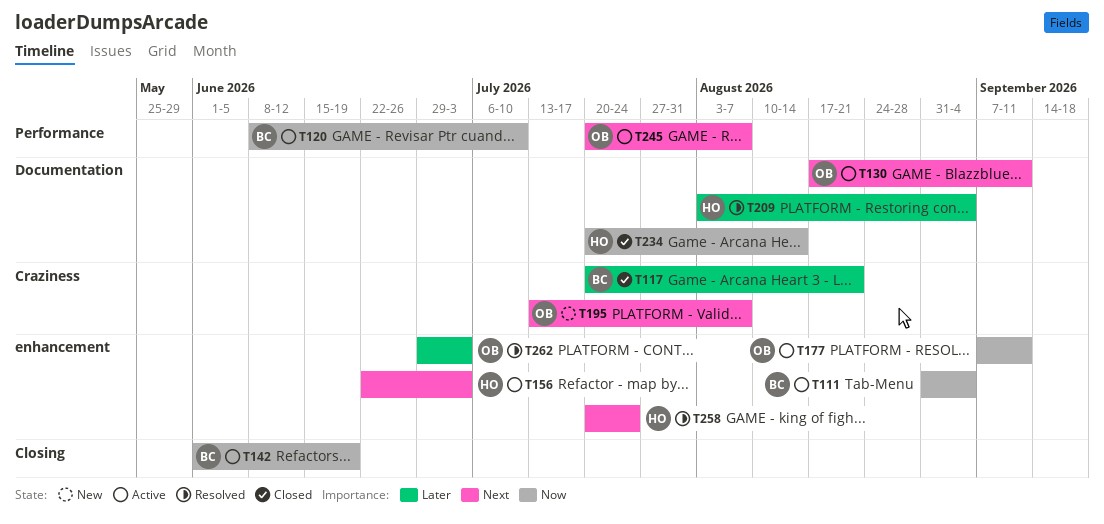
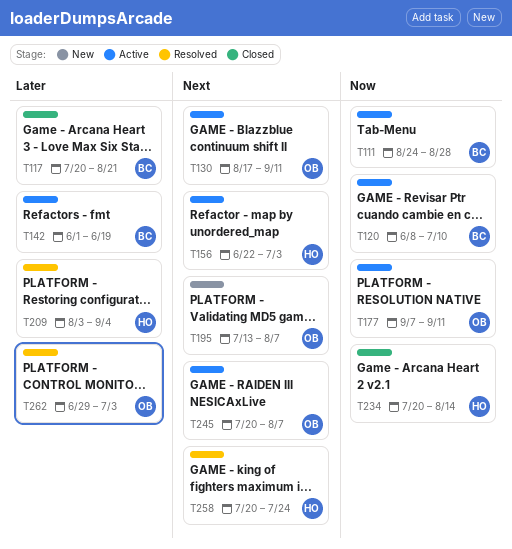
T111, start: Aug 31 -> Aug 24
T111, due: Sep 4 -> Aug 28
T142, priority: Now -> Later

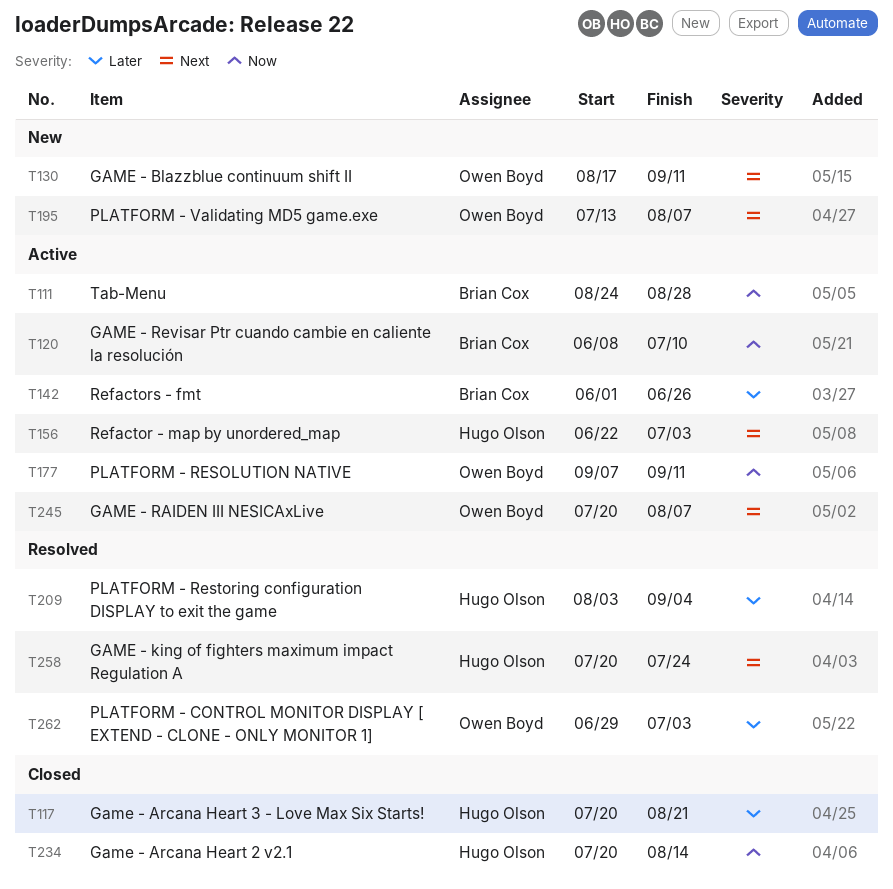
T117, owner: Brian Cox -> Hugo Olson
T130, status: Active -> New
T142, due: Jun 19 -> Jun 26

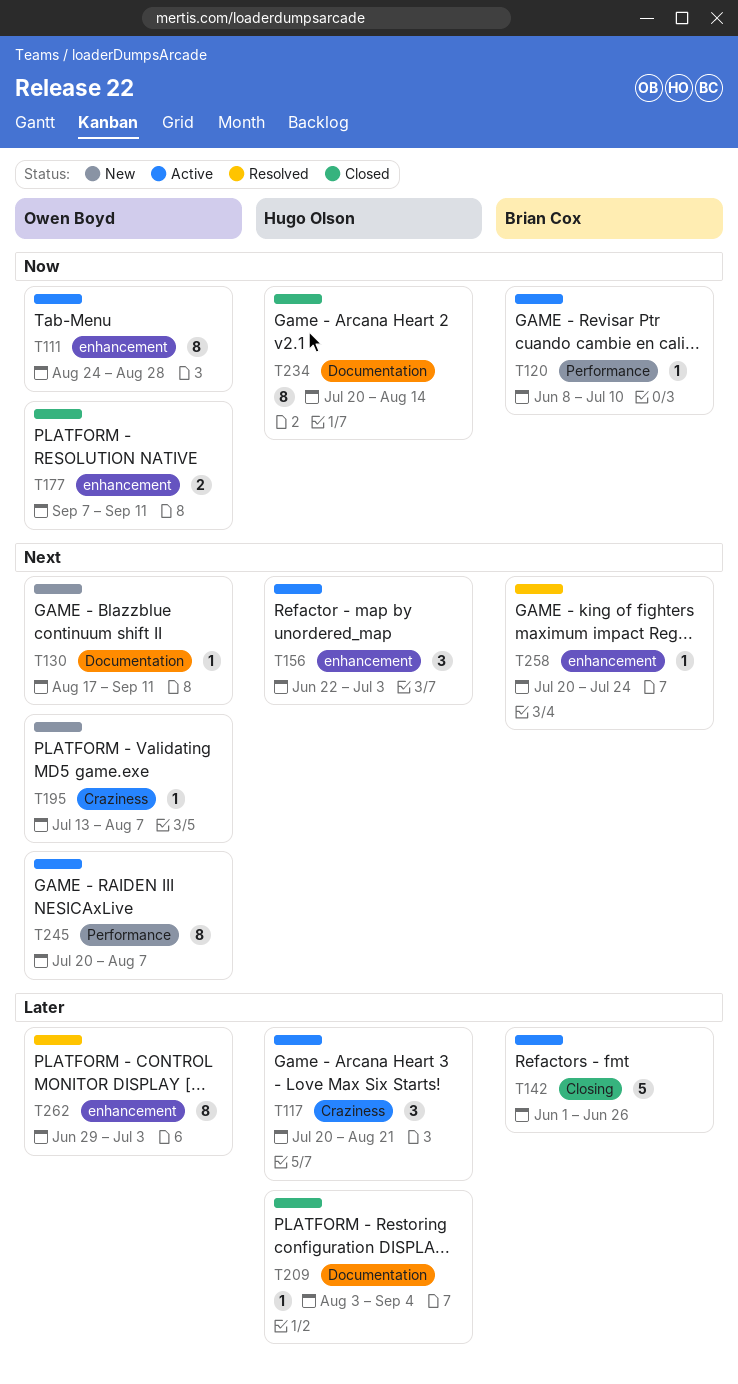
T111, owner: Brian Cox -> Owen Boyd
T117, status: Closed -> Active
T177, status: Active -> Closed
T209, status: Resolved -> Closed
T258, owner: Hugo Olson -> Brian Cox

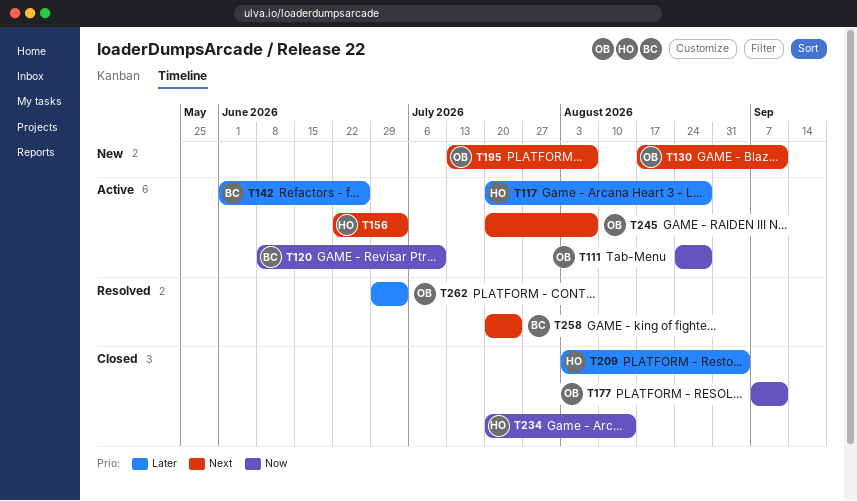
T117, due: Aug 21 -> Aug 28

